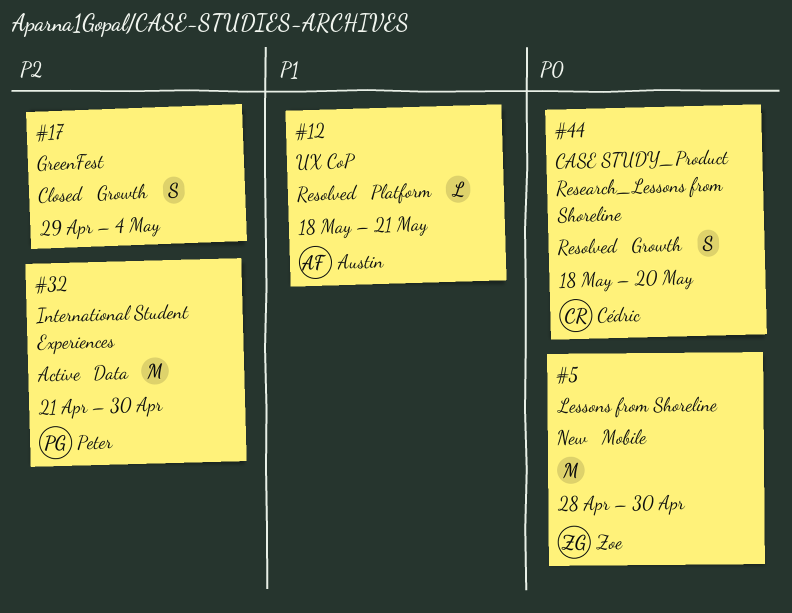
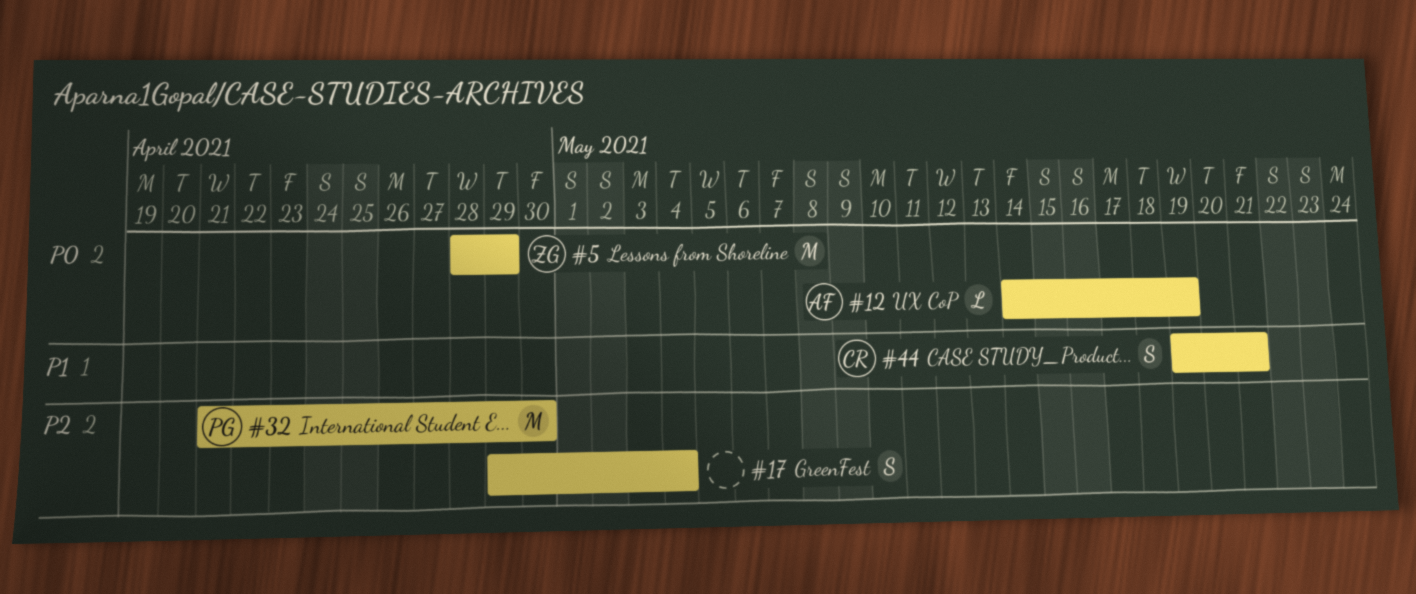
#5, due: Apr 30 -> Apr 29
#12, priority: P1 -> P0
#12, start: May 18 -> May 14
#12, due: May 21 -> May 19
#44, priority: P0 -> P1
#44, start: May 18 -> May 19
#44, due: May 20 -> May 21

